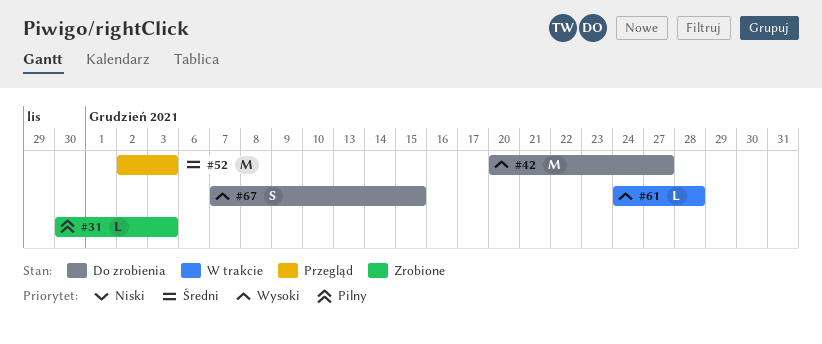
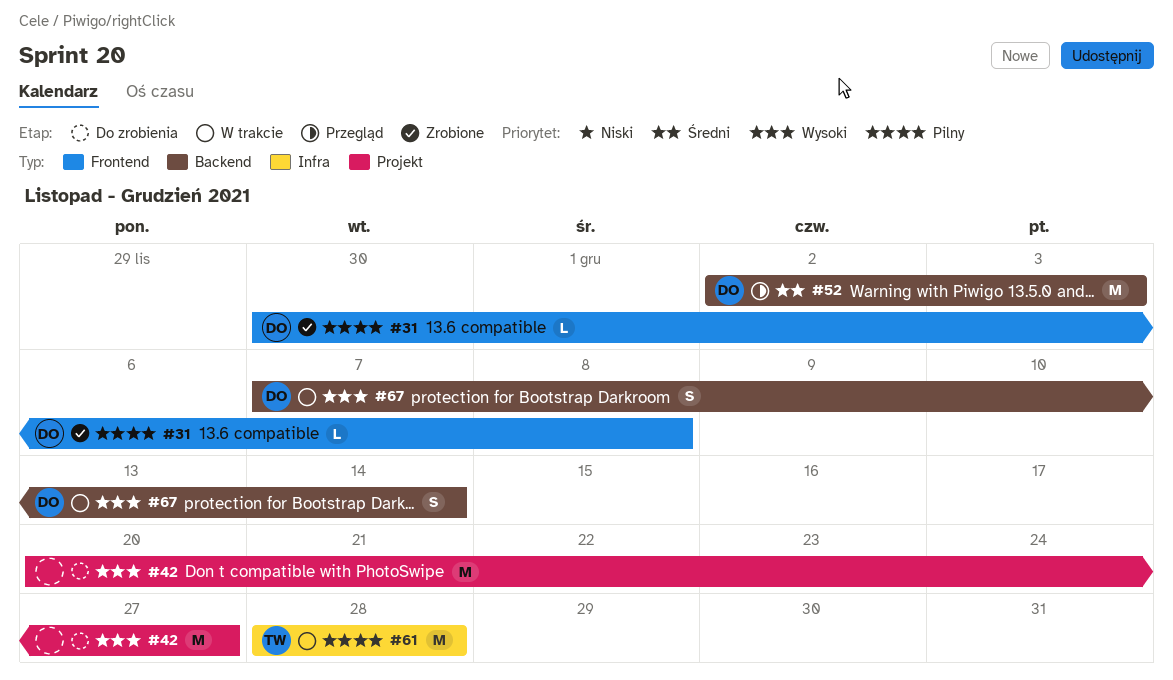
#31, due: Dec 3 -> Dec 8
#61, priority: Wysoki -> Pilny
#61, estimate: L -> M
#61, start: Dec 24 -> Dec 28
#67, status: Do zrobienia -> W trakcie
#67, due: Dec 15 -> Dec 14

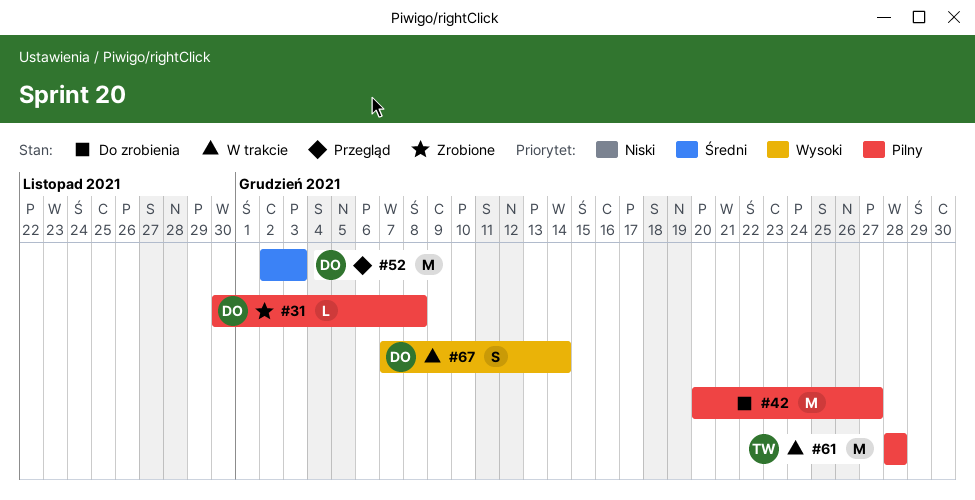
#42, priority: Wysoki -> Pilny

